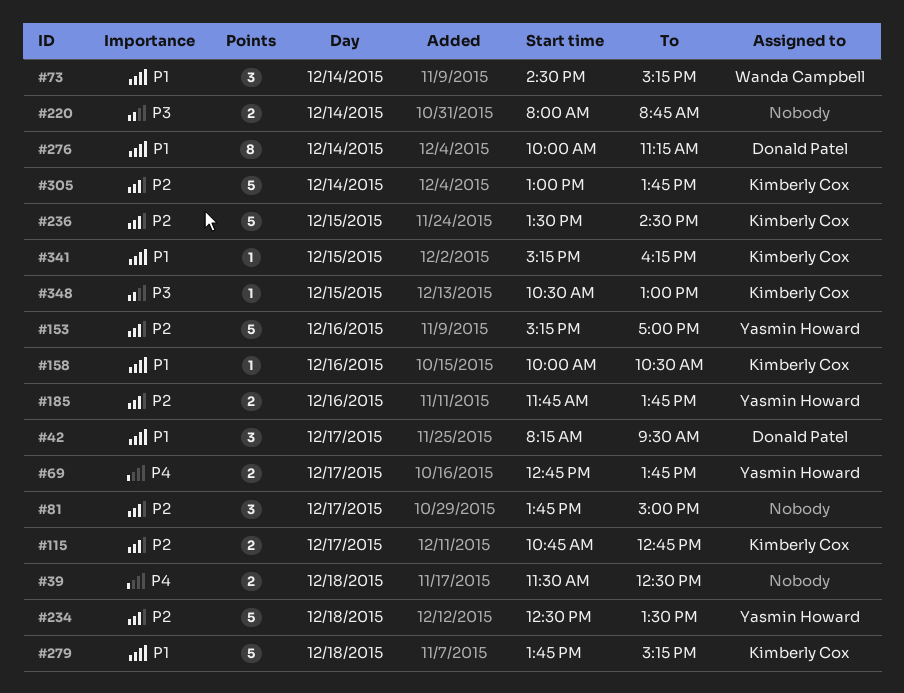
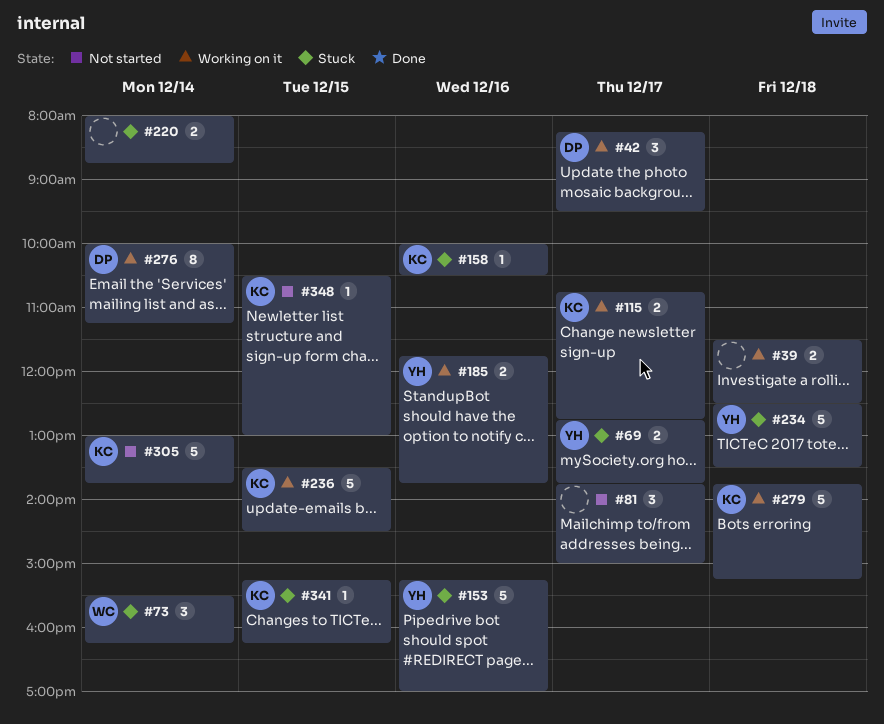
#73, begins: 14:30 -> 15:30
#73, ends: 15:15 -> 16:15

